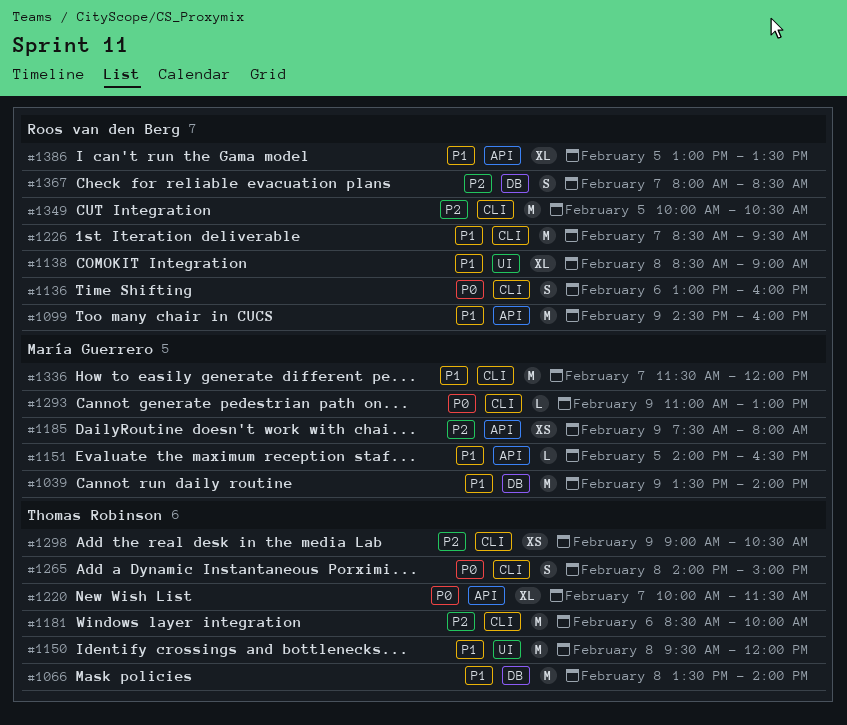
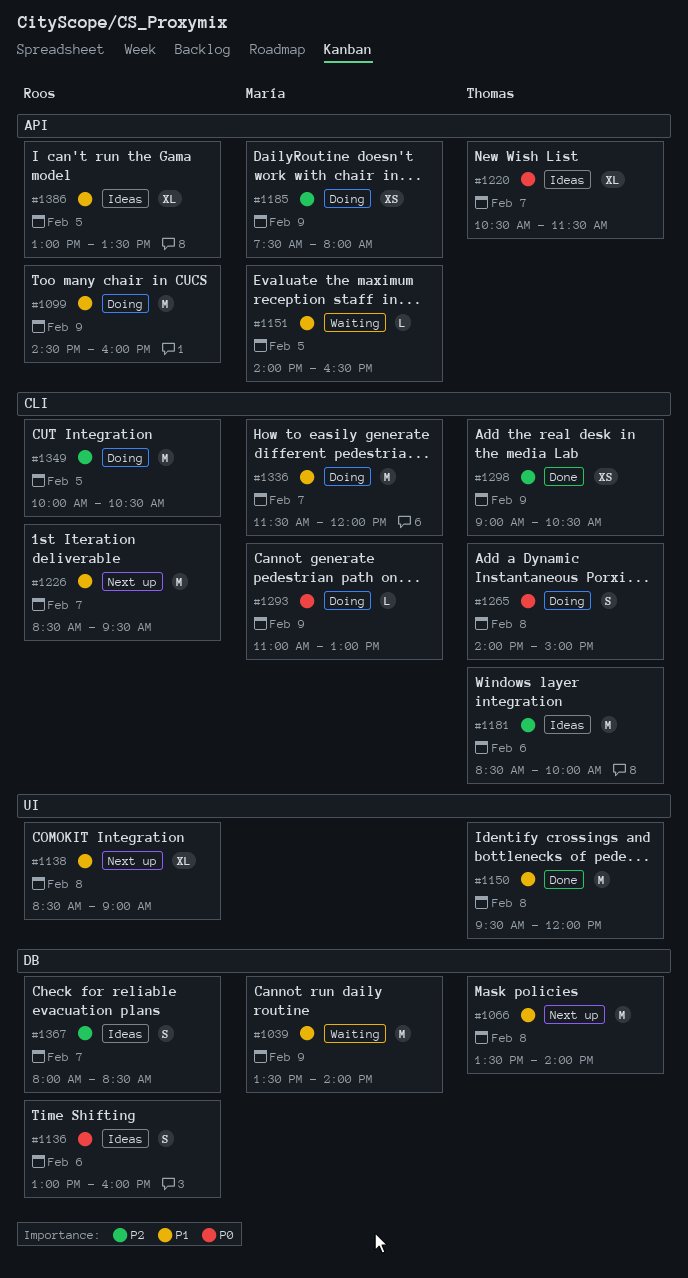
#1136, label: CLI -> DB
#1220, begins: 10:00 -> 10:30

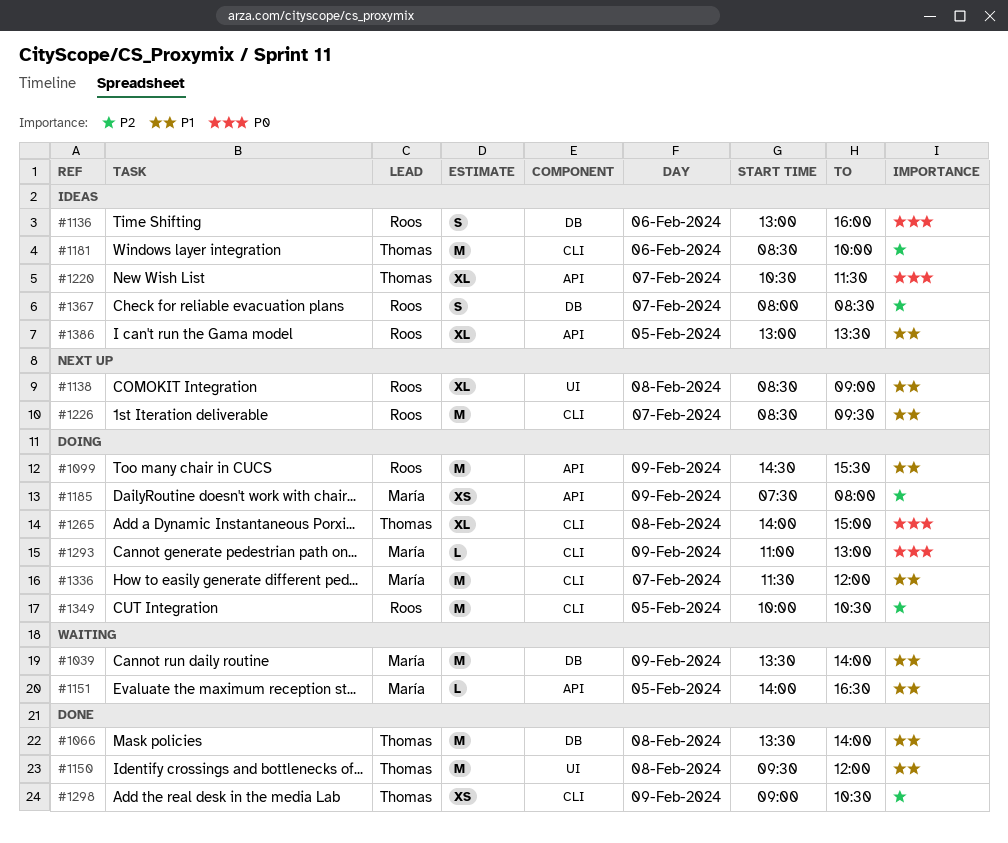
#1066, status: Next up -> Done
#1099, ends: 16:00 -> 15:30
#1265, estimate: S -> XL

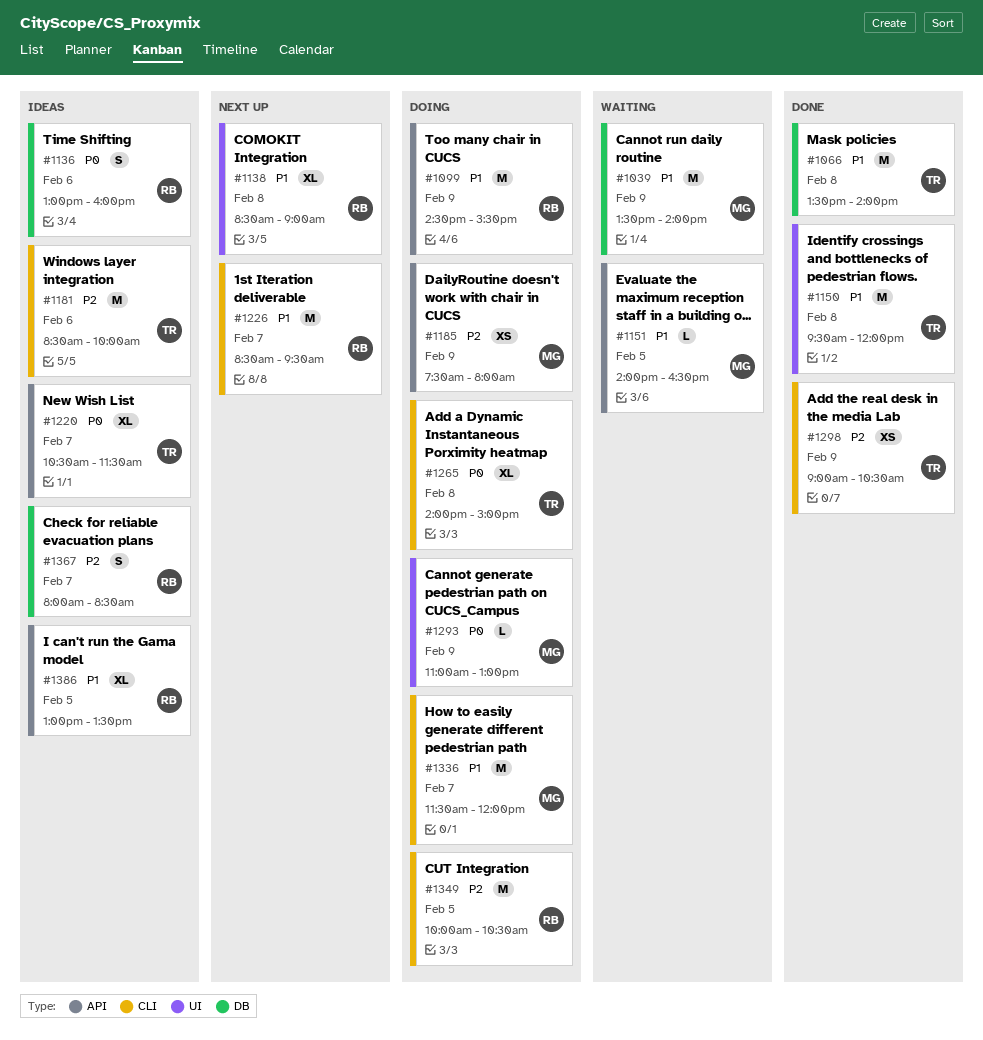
#1293, label: CLI -> UI

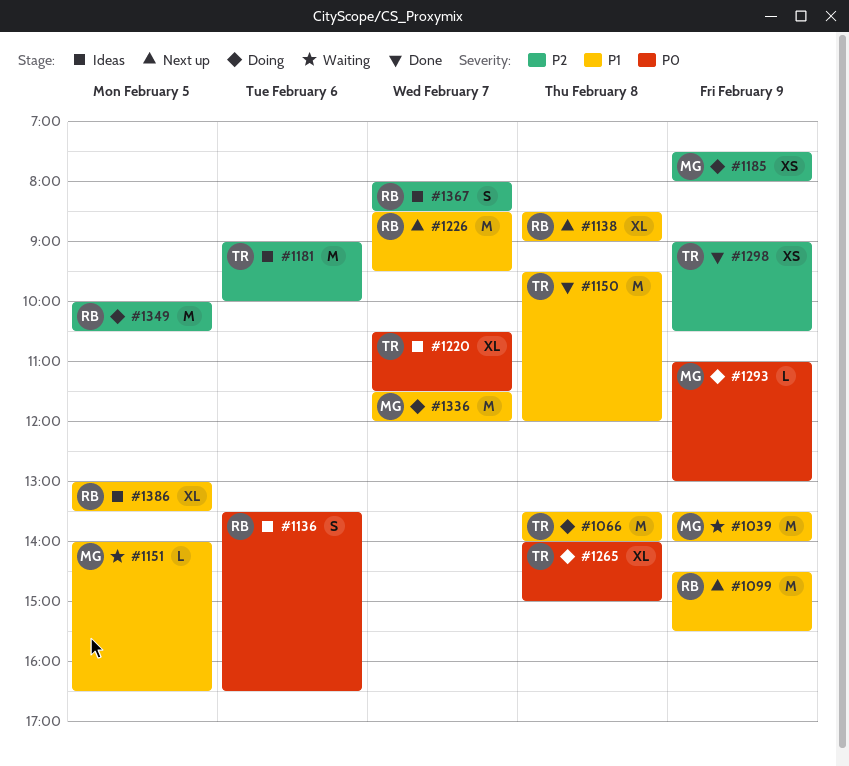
#1066, status: Done -> Doing
#1099, status: Doing -> Next up
#1136, begins: 13:00 -> 13:30
#1136, ends: 16:00 -> 16:30
#1181, begins: 08:30 -> 09:00

